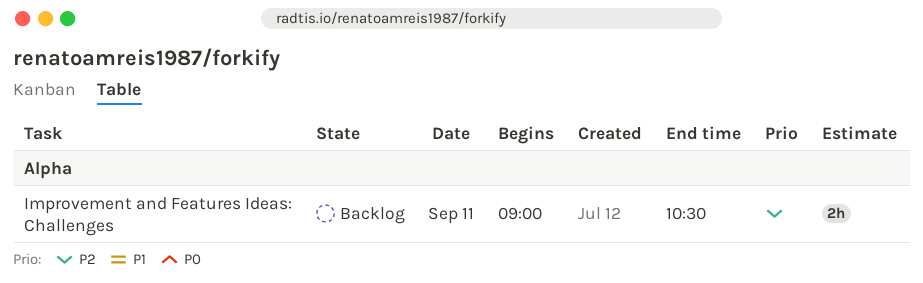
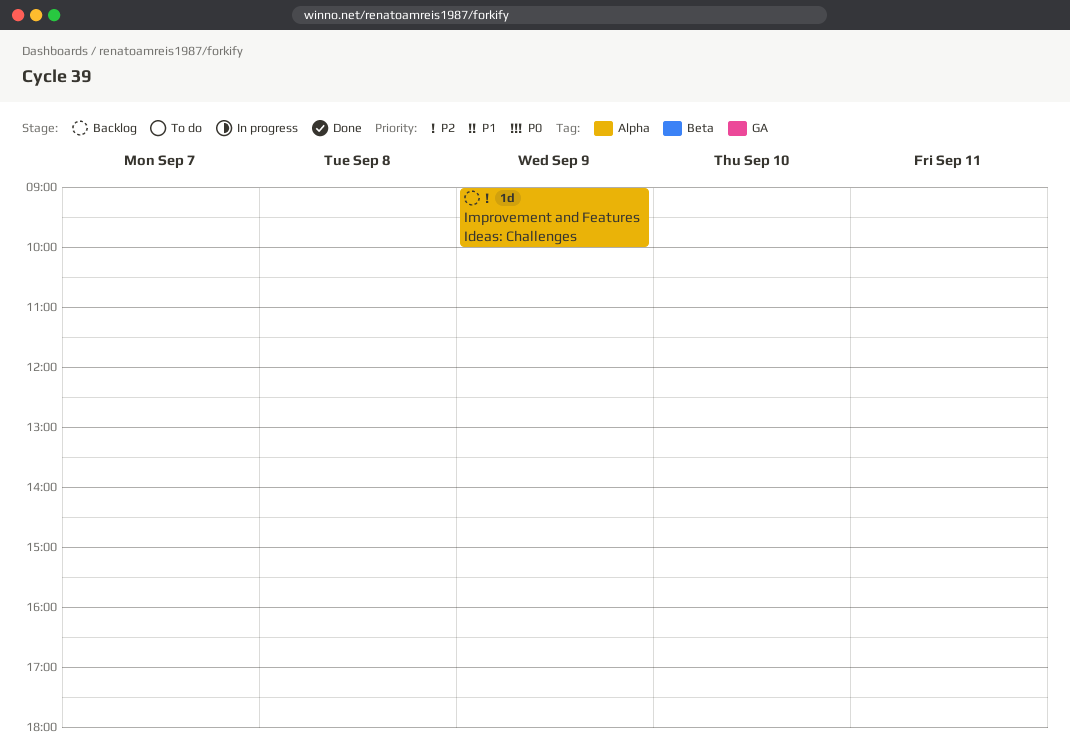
Improvement and Features Ideas: Challenges, estimate: 2h -> 1d
Improvement and Features Ideas: Challenges, day: Sep 11 -> Sep 9
Improvement and Features Ideas: Challenges, ends: 10:30 -> 10:00

